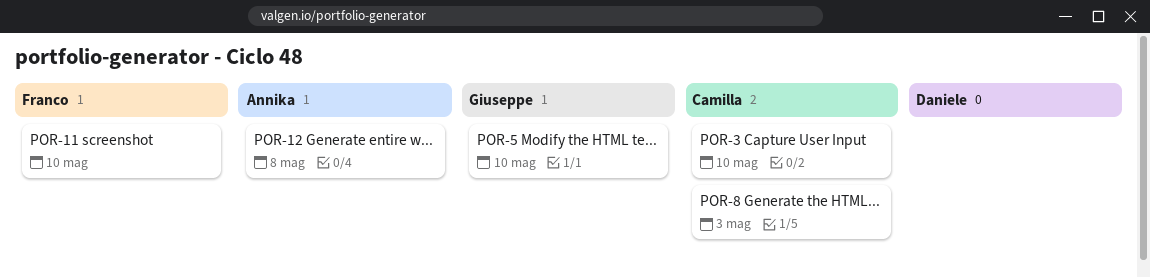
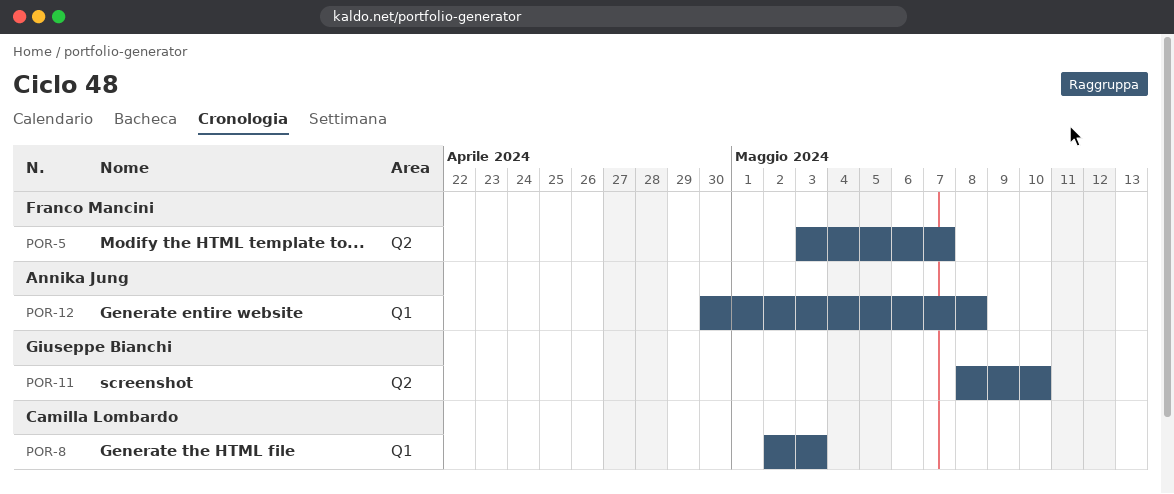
POR-3: present -> none
POR-5, owner: Giuseppe Bianchi -> Franco Mancini
POR-5, due: May 10 -> May 7
POR-11, owner: Franco Mancini -> Giuseppe Bianchi

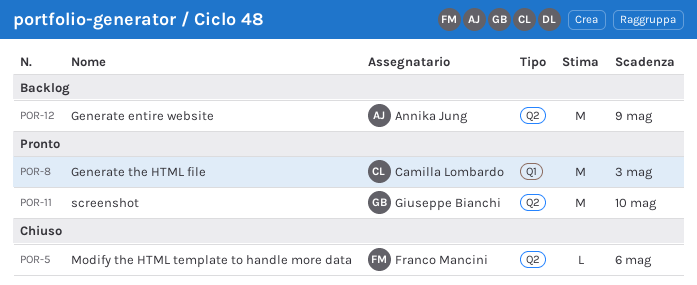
POR-5, due: May 7 -> May 6
POR-12, label: Q1 -> Q2
POR-12, due: May 8 -> May 9

